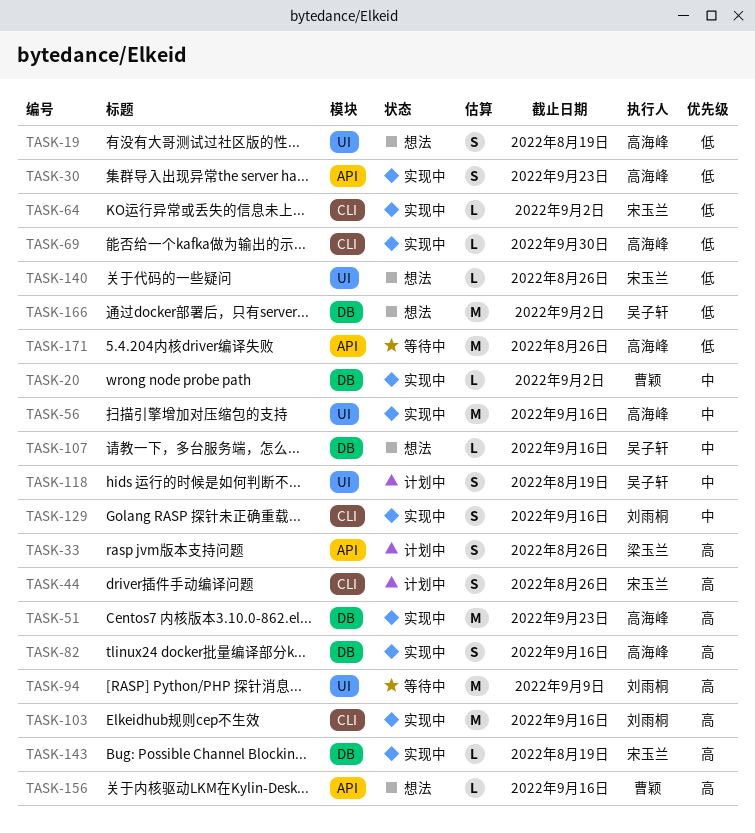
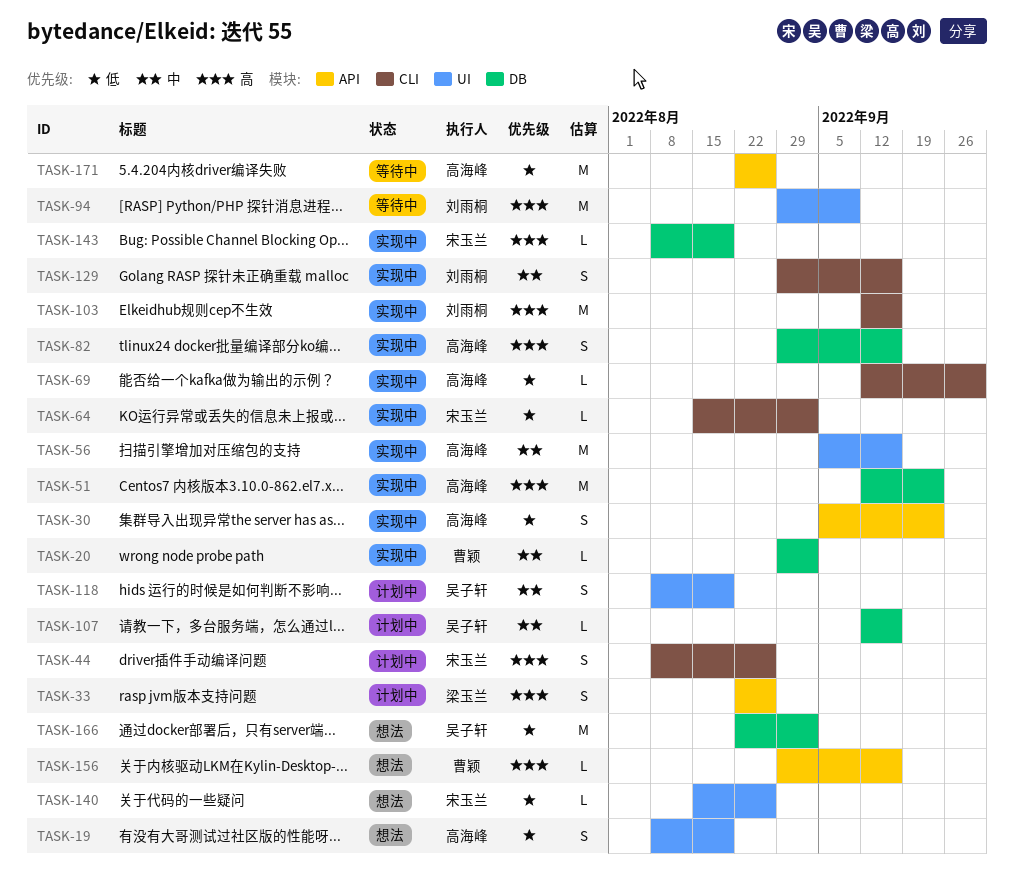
TASK-107, status: 想法 -> 计划中

